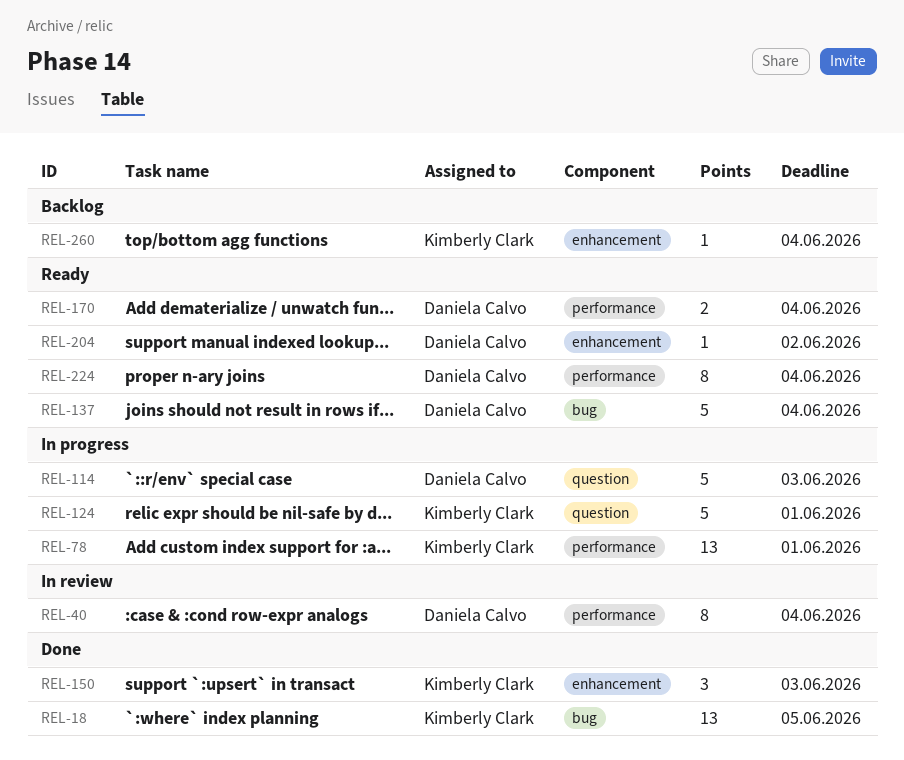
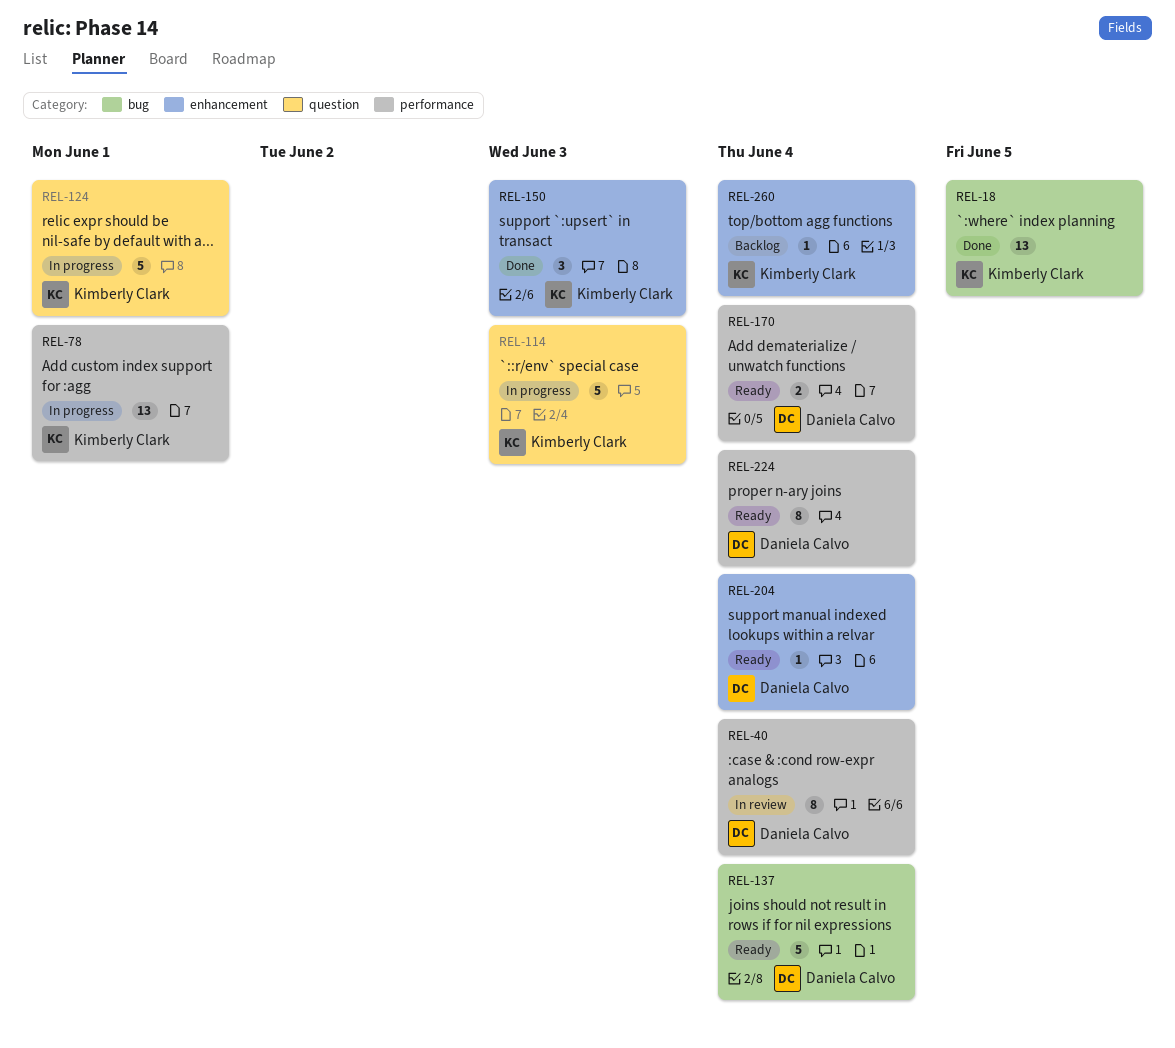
REL-114, owner: Daniela Calvo -> Kimberly Clark
REL-204, due: Jun 2 -> Jun 4

